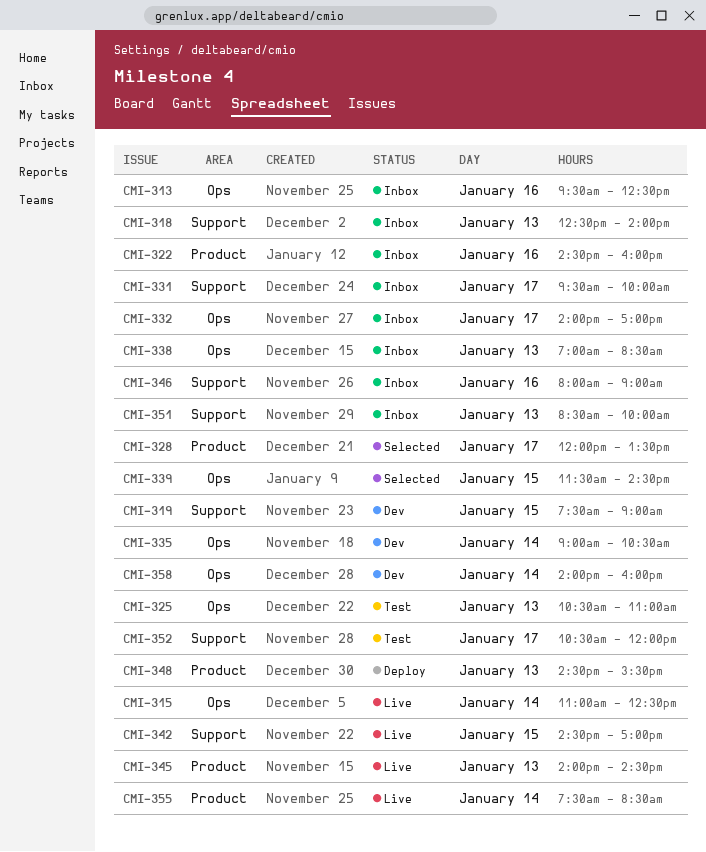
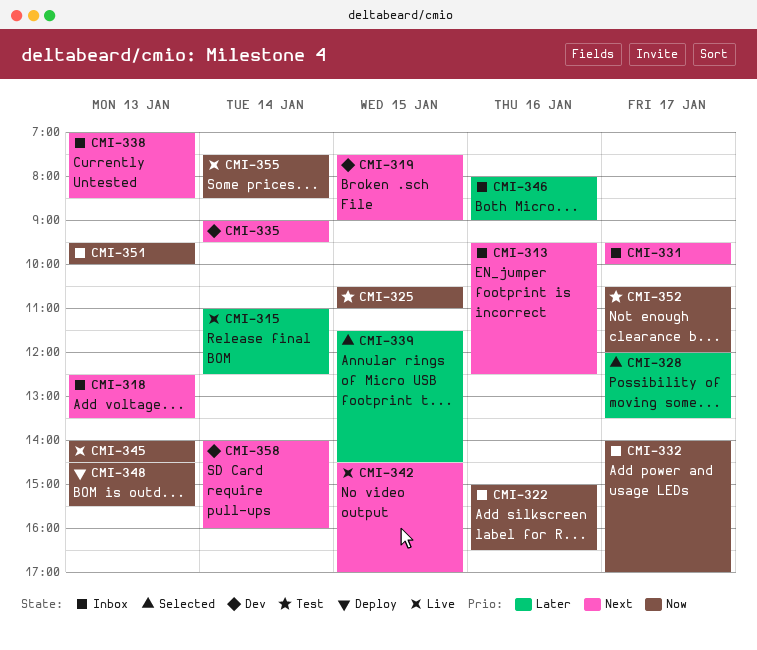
CMI-318, ends: 14:00 -> 13:30
CMI-322, begins: 14:30 -> 15:00
CMI-322, ends: 16:00 -> 16:30
CMI-325, day: Jan 13 -> Jan 15
CMI-335, ends: 10:30 -> 09:30
CMI-351, begins: 08:30 -> 09:30

